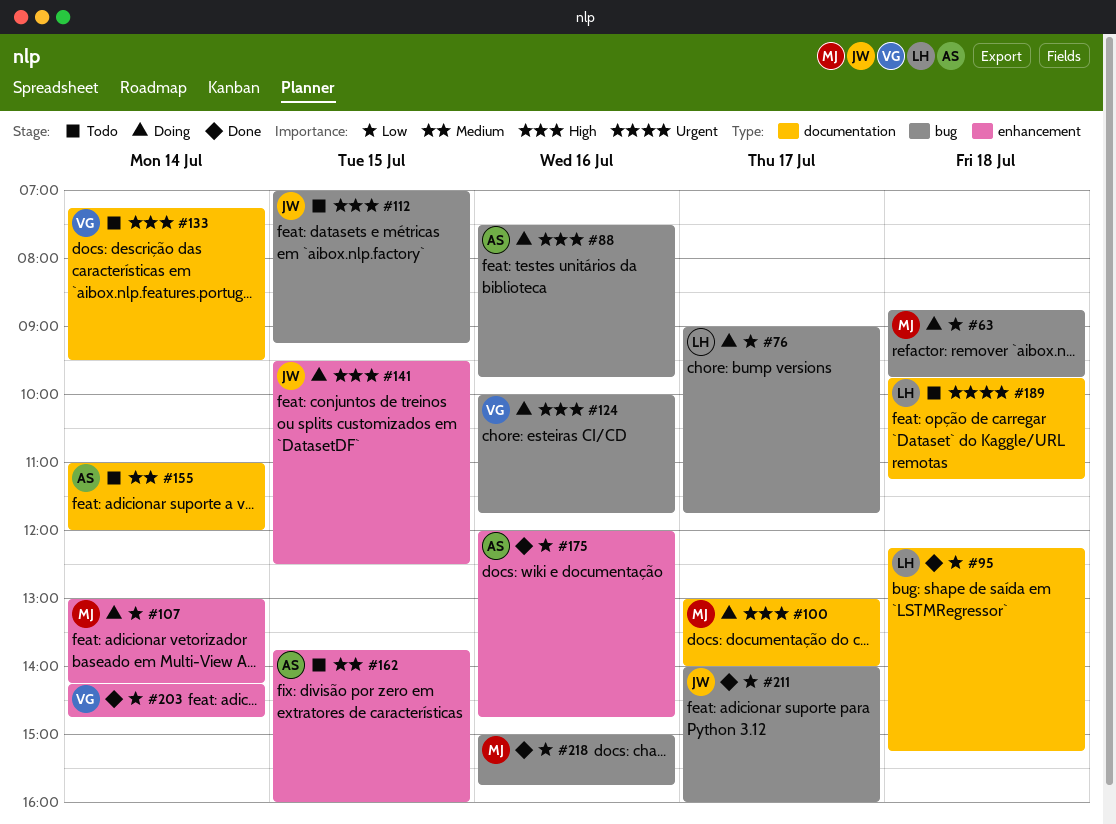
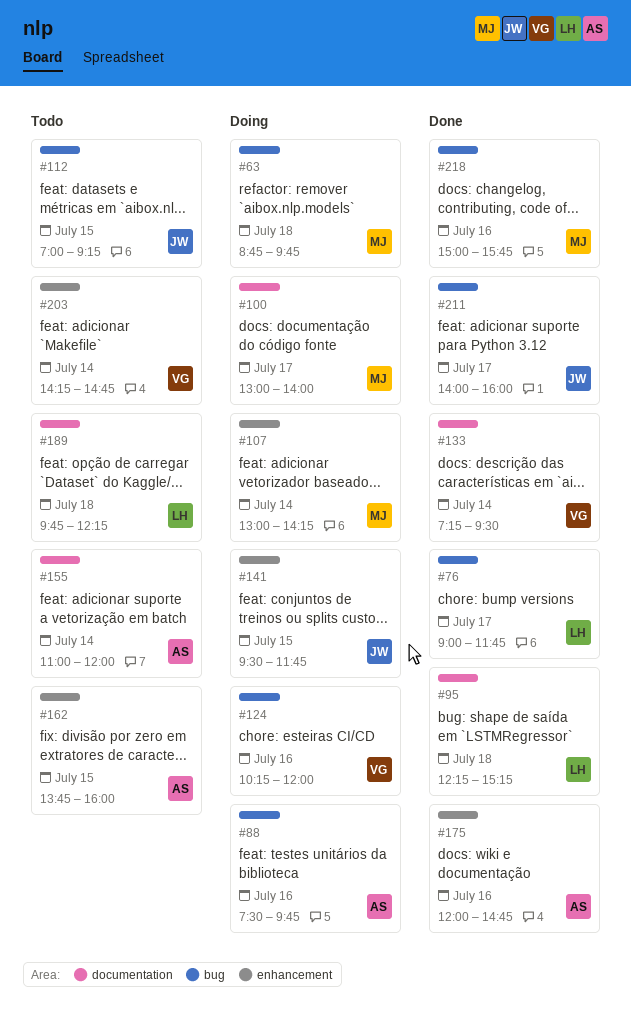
#76, status: Doing -> Done
#124, begins: 10:00 -> 10:15
#124, ends: 11:45 -> 12:00
#133, status: Todo -> Done
#141, ends: 12:30 -> 11:45
#189, ends: 11:15 -> 12:15
#203, status: Done -> Todo

